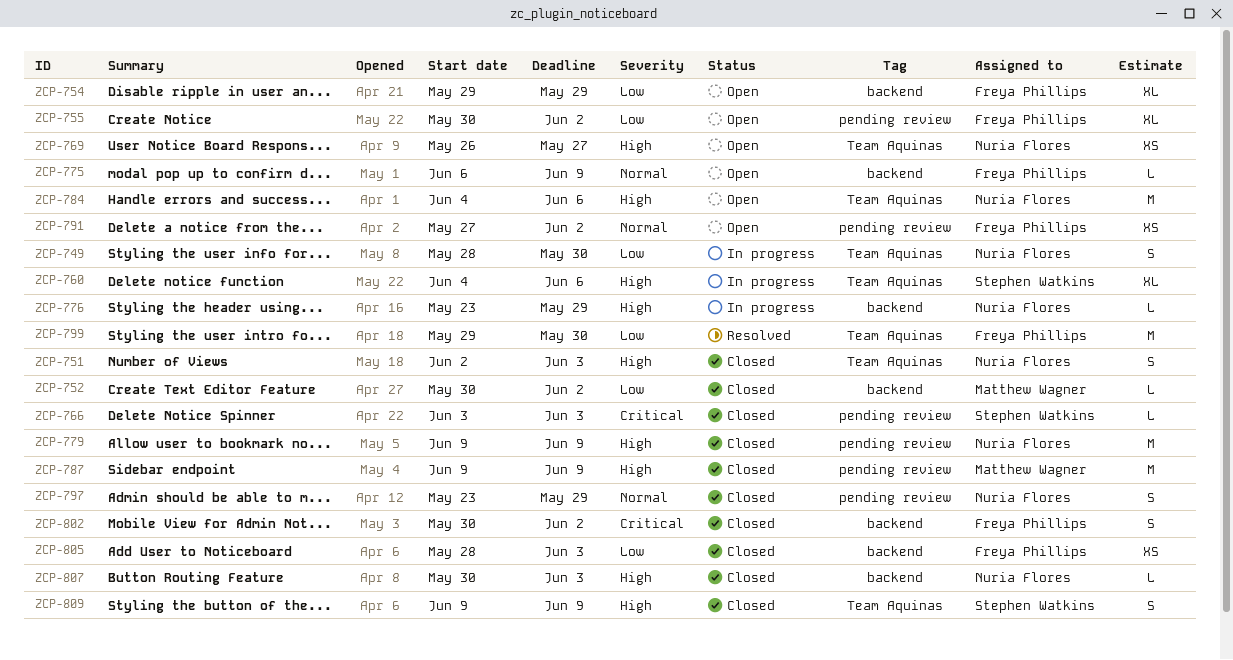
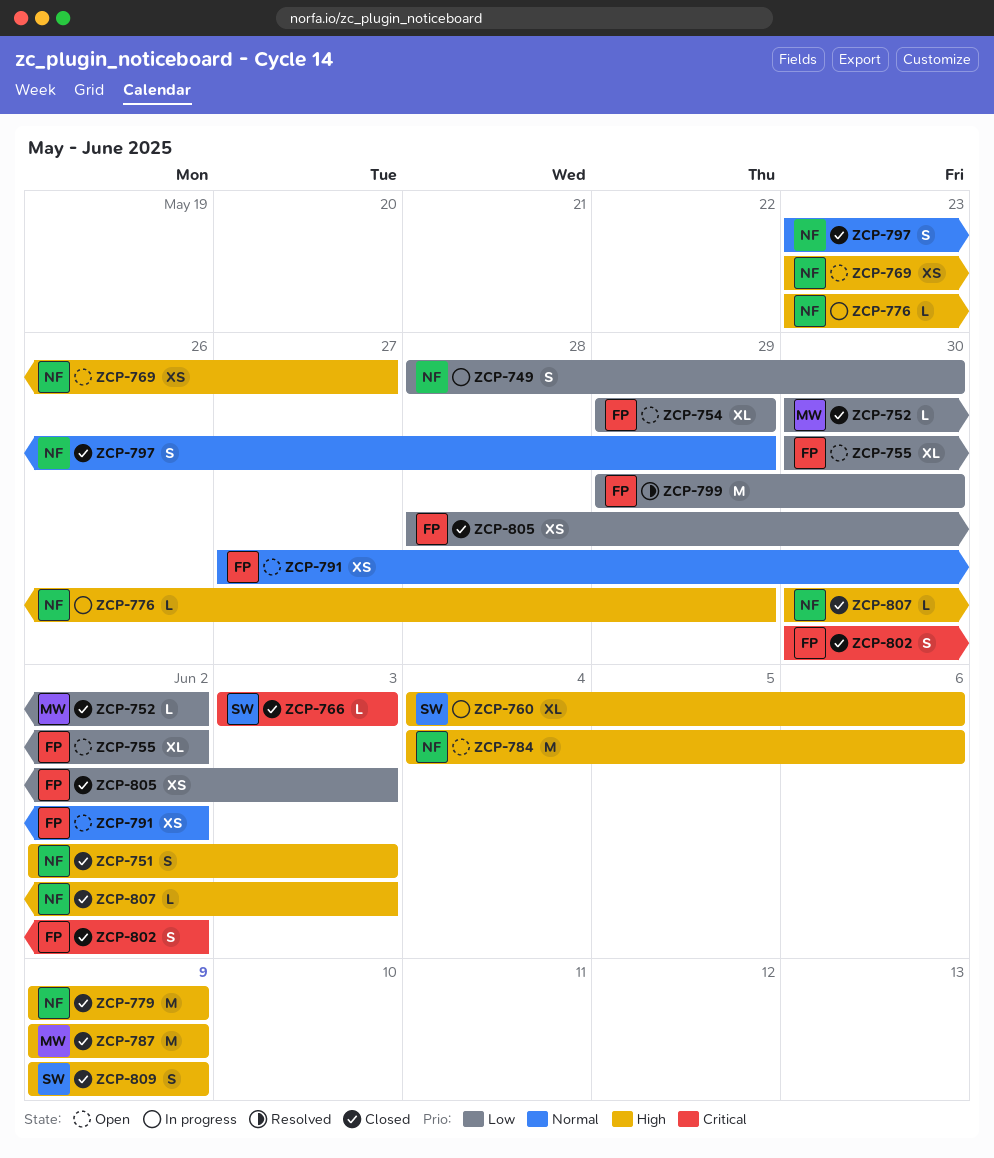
ZCP-769, start: May 26 -> May 23
ZCP-775: present -> none

